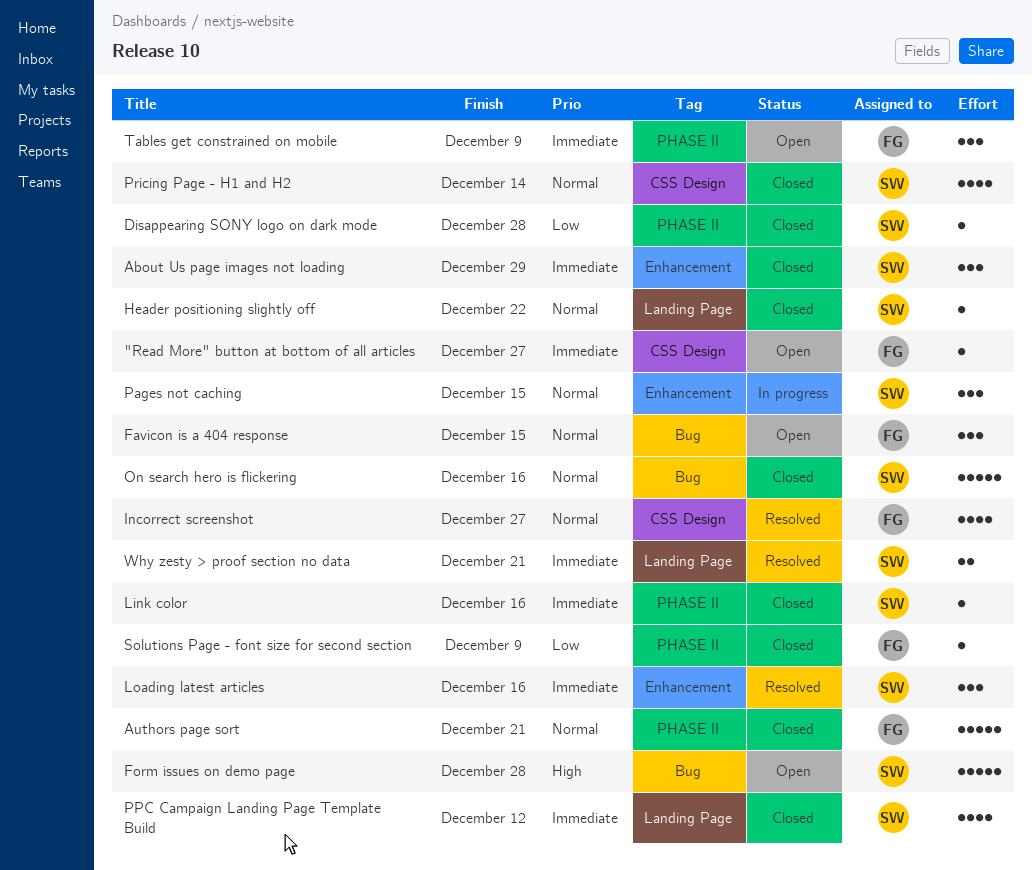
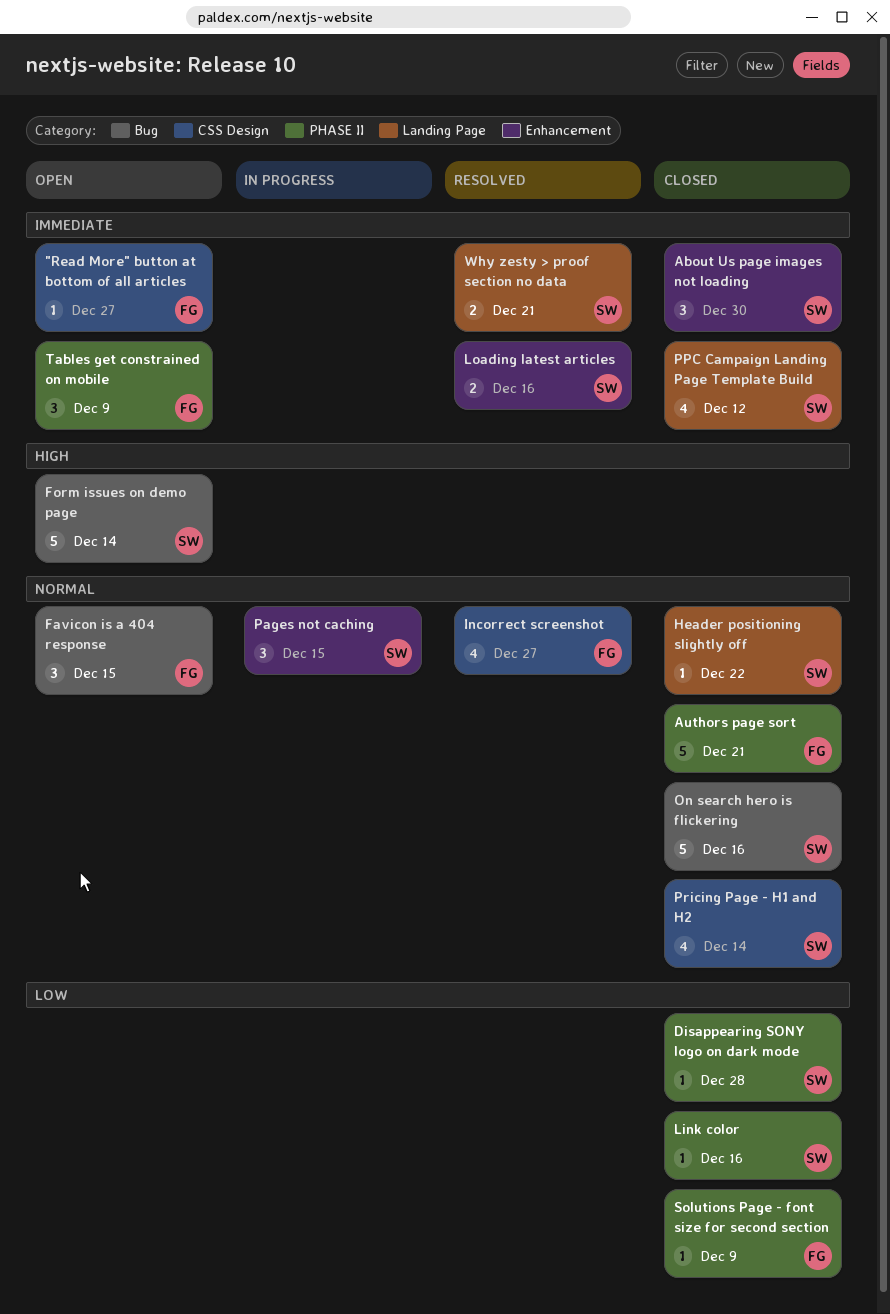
About Us page images not loading, due: Dec 29 -> Dec 30
Form issues on demo page, due: Dec 28 -> Dec 14
Link color, priority: Immediate -> Low
Loading latest articles, estimate: 3 -> 2

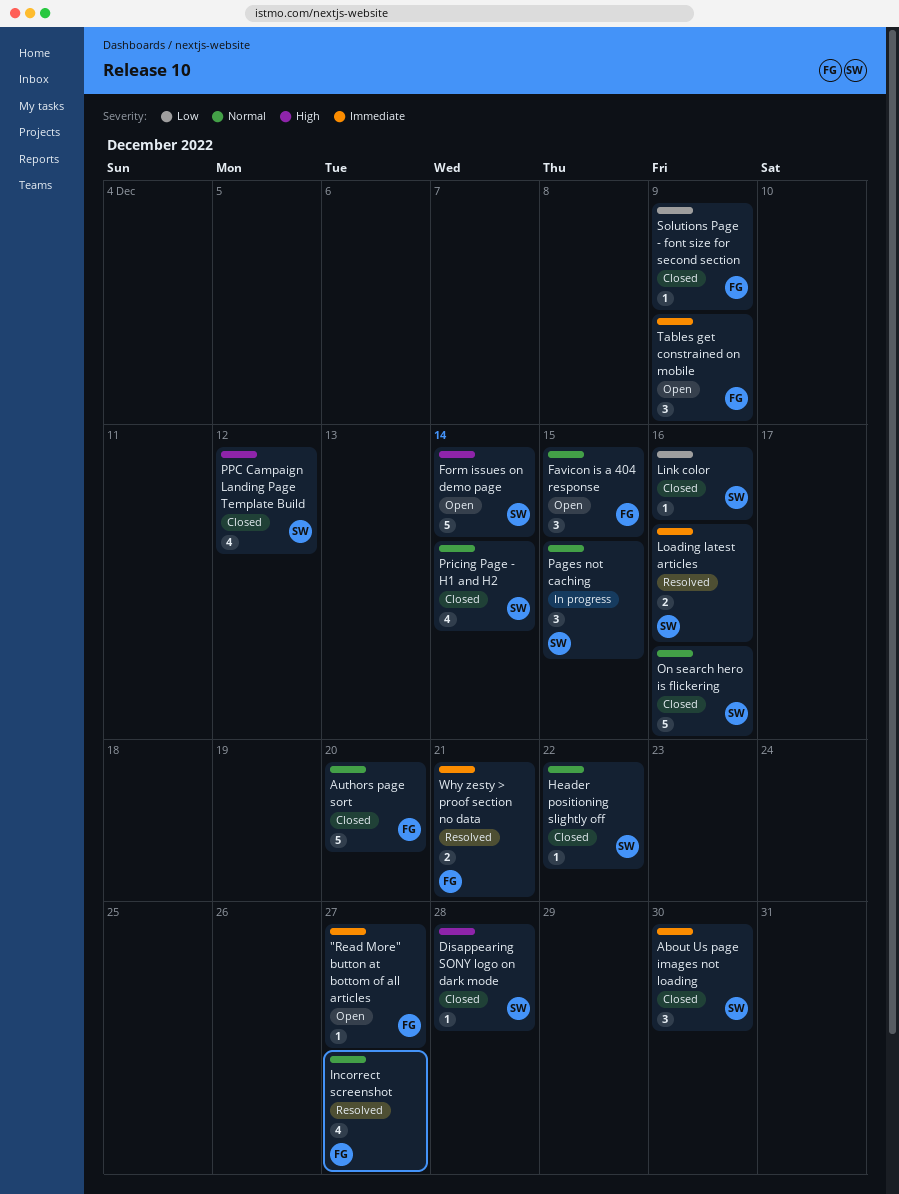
Authors page sort, due: Dec 21 -> Dec 20
Disappearing SONY logo on dark mode, priority: Low -> High
PPC Campaign Landing Page Template Build, priority: Immediate -> High
Why zesty > proof section no data, owner: SW -> FG

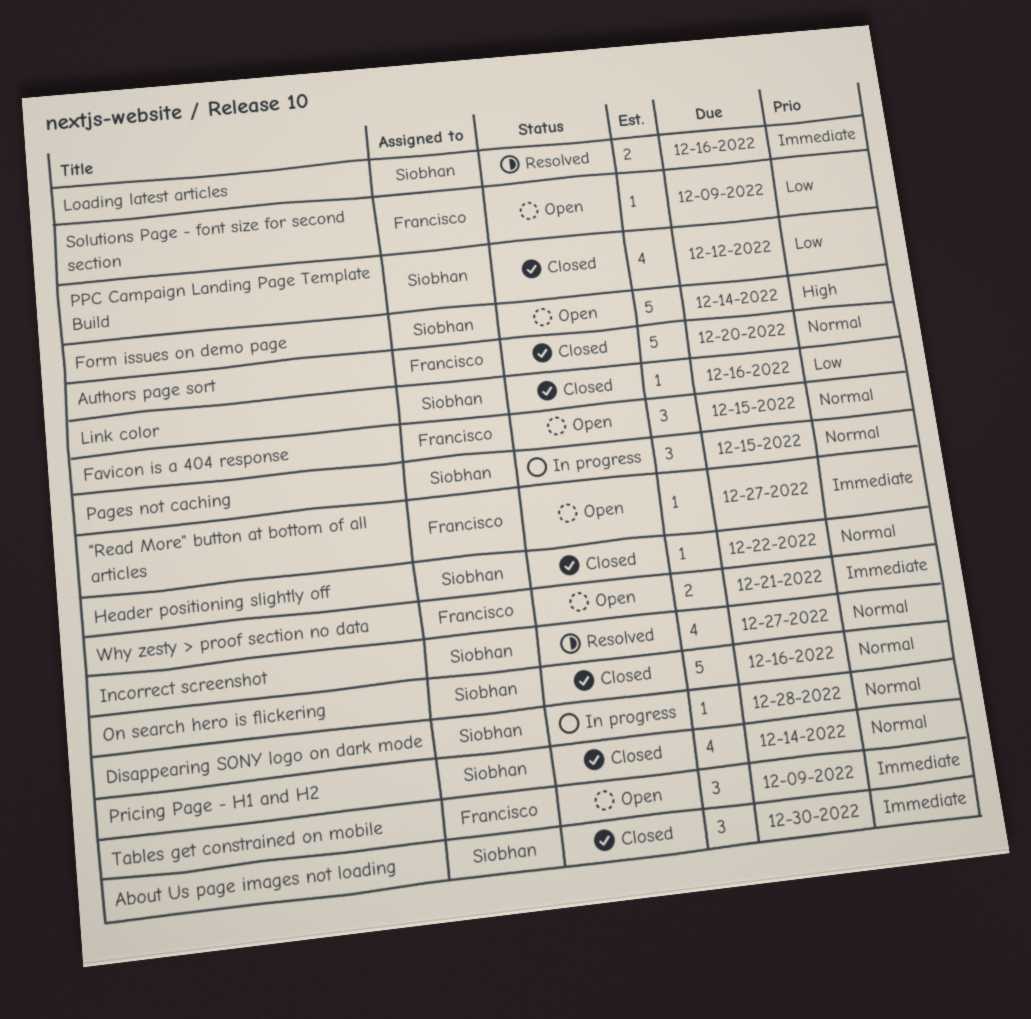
Disappearing SONY logo on dark mode, status: Closed -> In progress
Disappearing SONY logo on dark mode, priority: High -> Normal
Incorrect screenshot, owner: Francisco -> Siobhan
PPC Campaign Landing Page Template Build, priority: High -> Low
Solutions Page - font size for second section, status: Closed -> Open
Why zesty > proof section no data, status: Resolved -> Open

